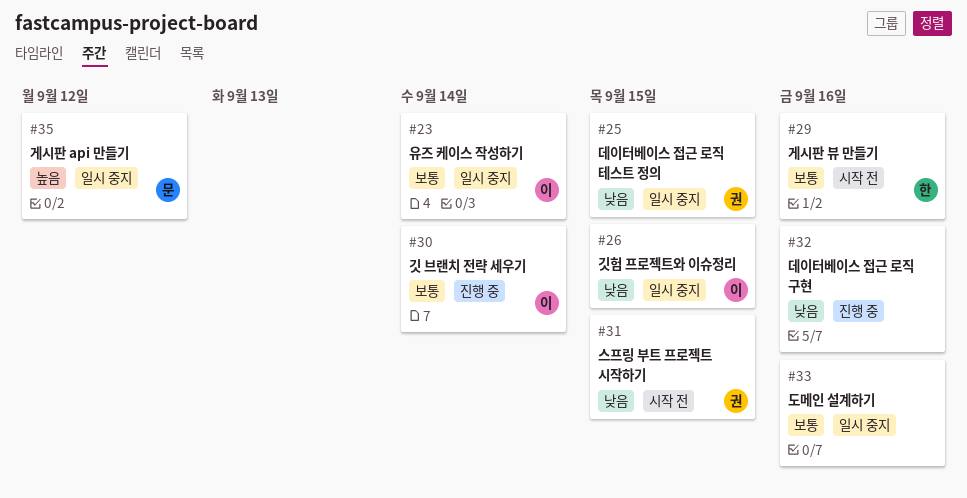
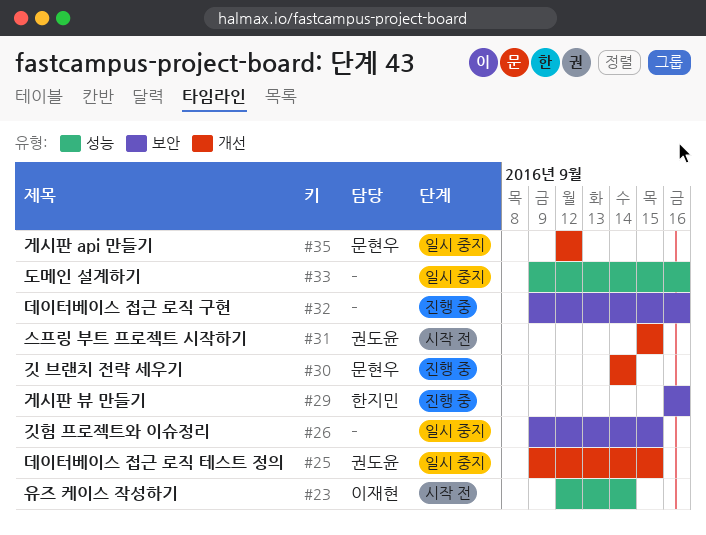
#23, status: 일시 중지 -> 시작 전
#26, owner: 이재현 -> none
#29, status: 시작 전 -> 진행 중
#30, owner: 이재현 -> 문현우

